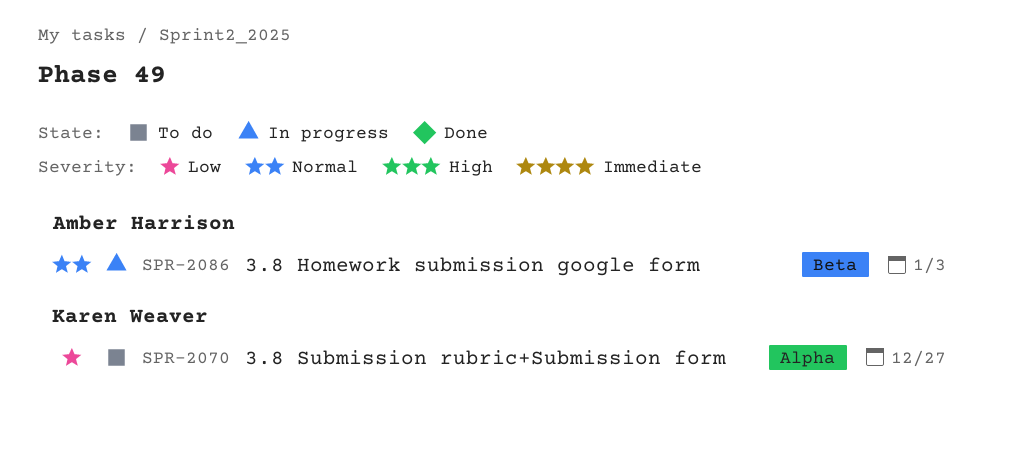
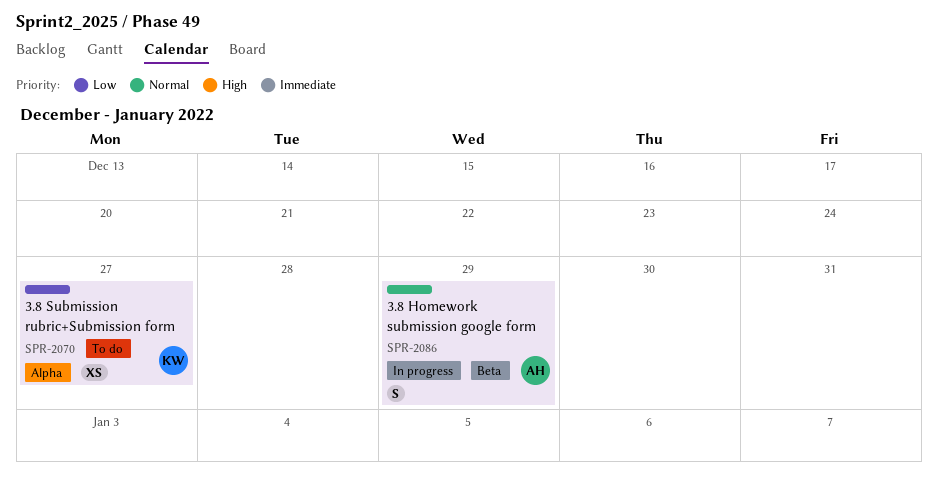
SPR-2086, due: Jan 3 -> Dec 29

